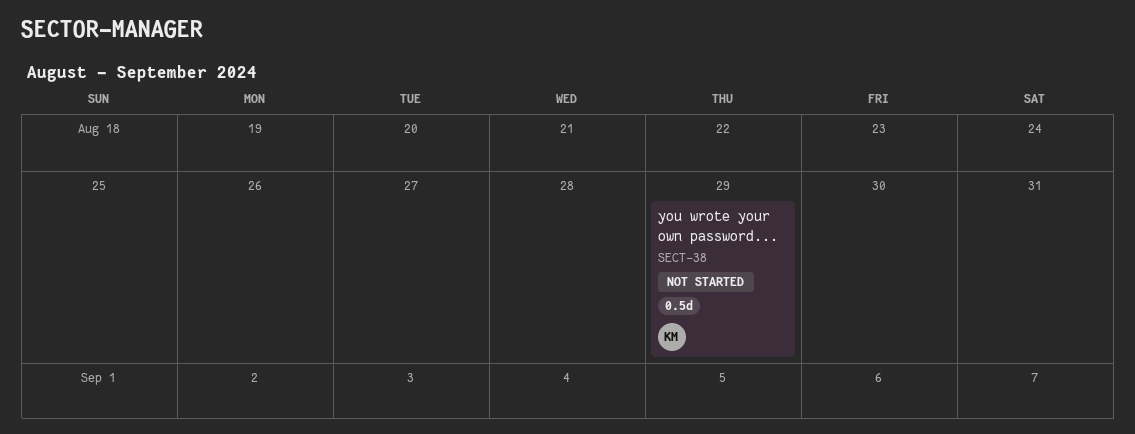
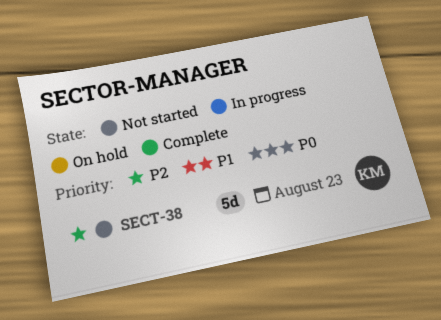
SECT-38, estimate: 0.5d -> 5d
SECT-38, due: Aug 29 -> Aug 23

